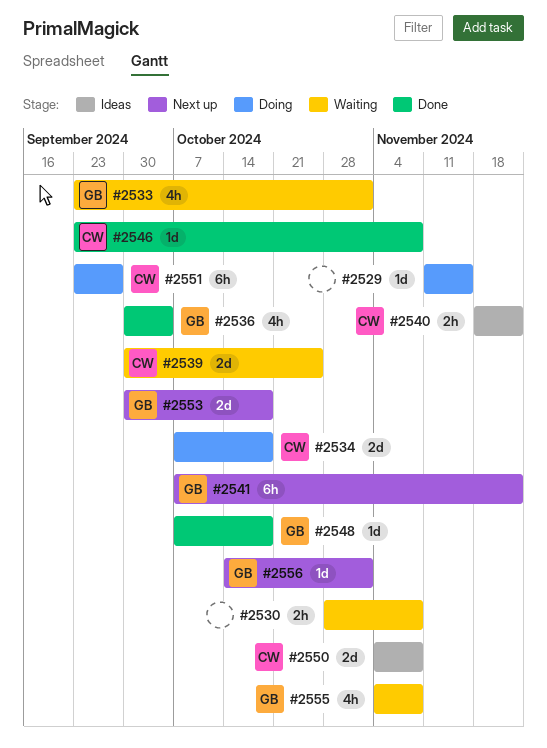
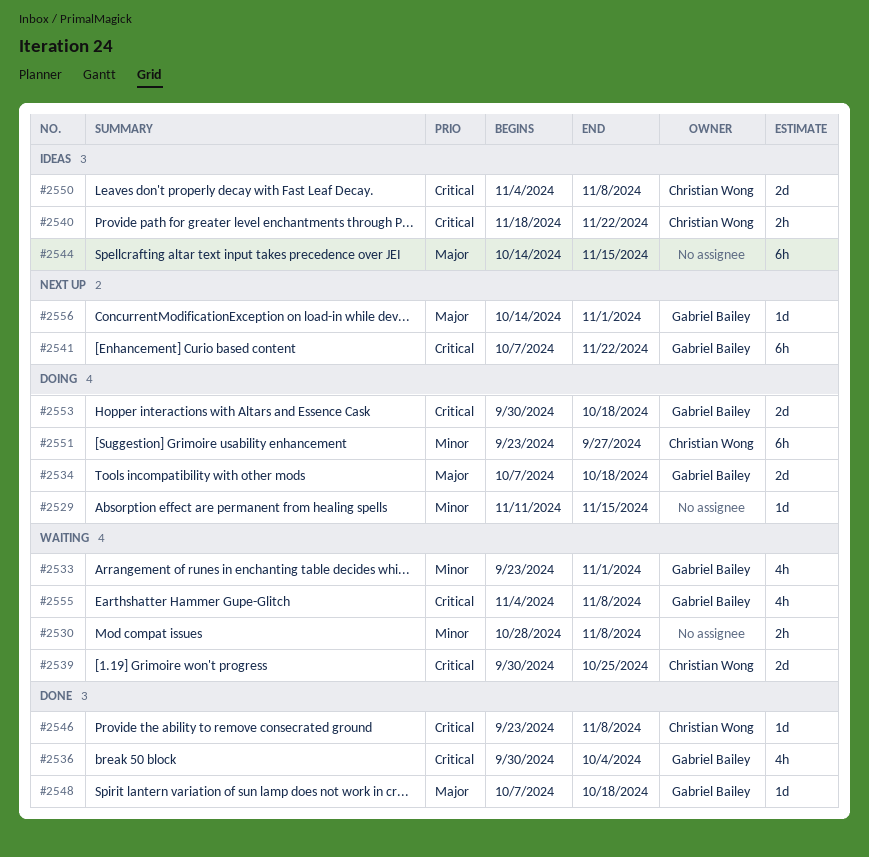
#2534, owner: Christian Wong -> Gabriel Bailey
#2544: none -> present
#2553, status: Next up -> Doing

